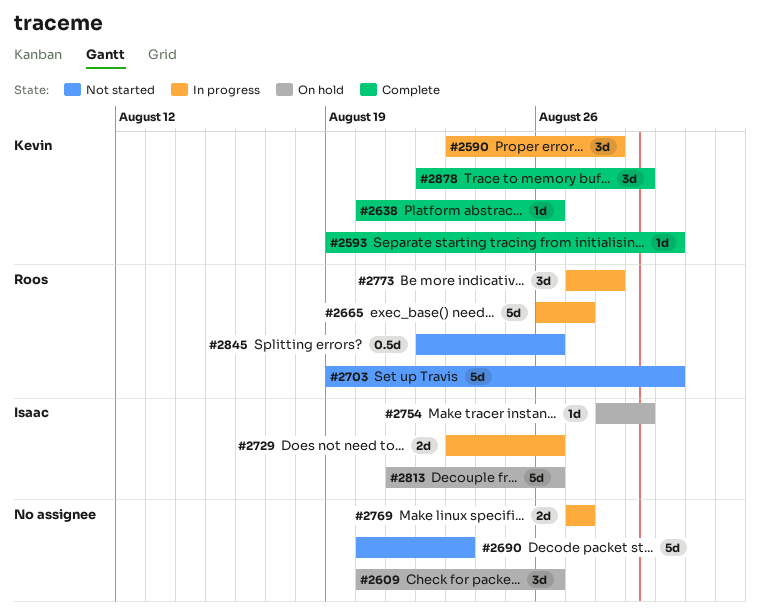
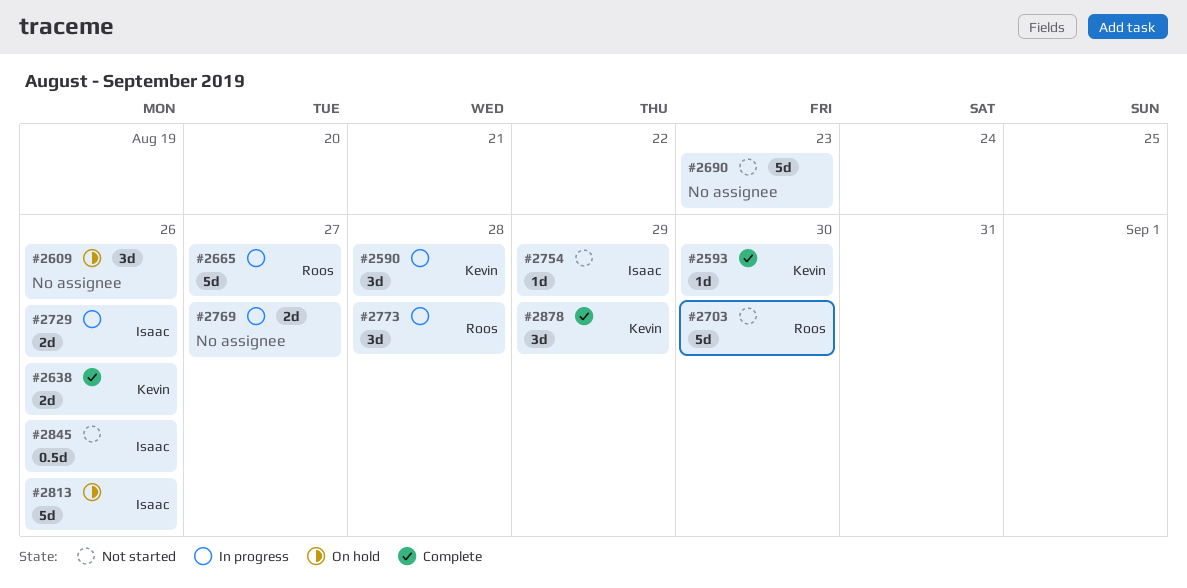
#2638, estimate: 1d -> 2d
#2754, status: On hold -> Not started
#2845, owner: Roos -> Isaac

